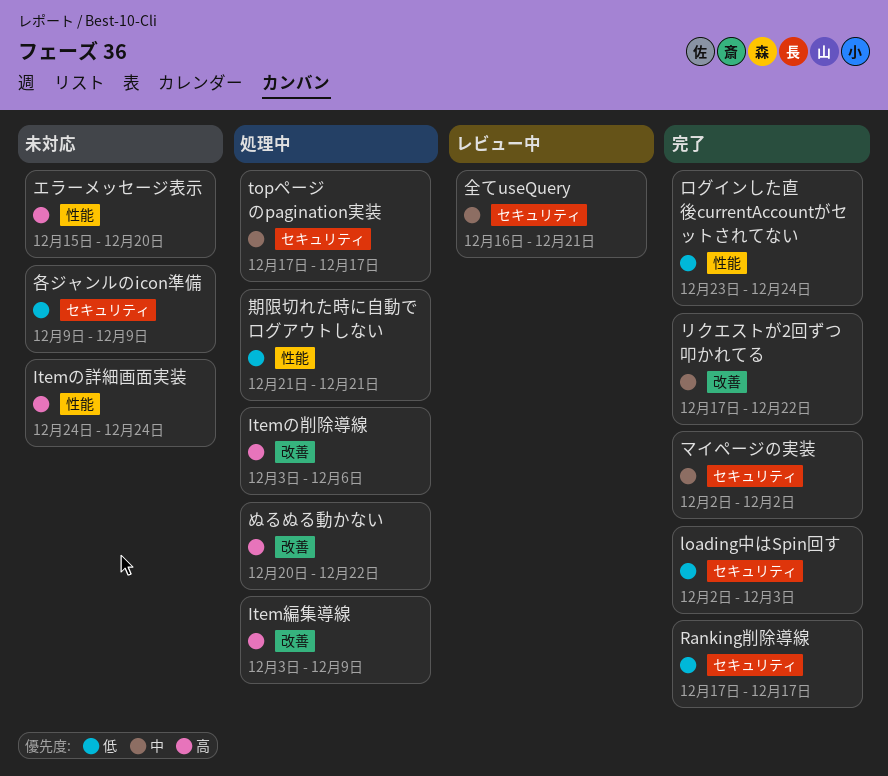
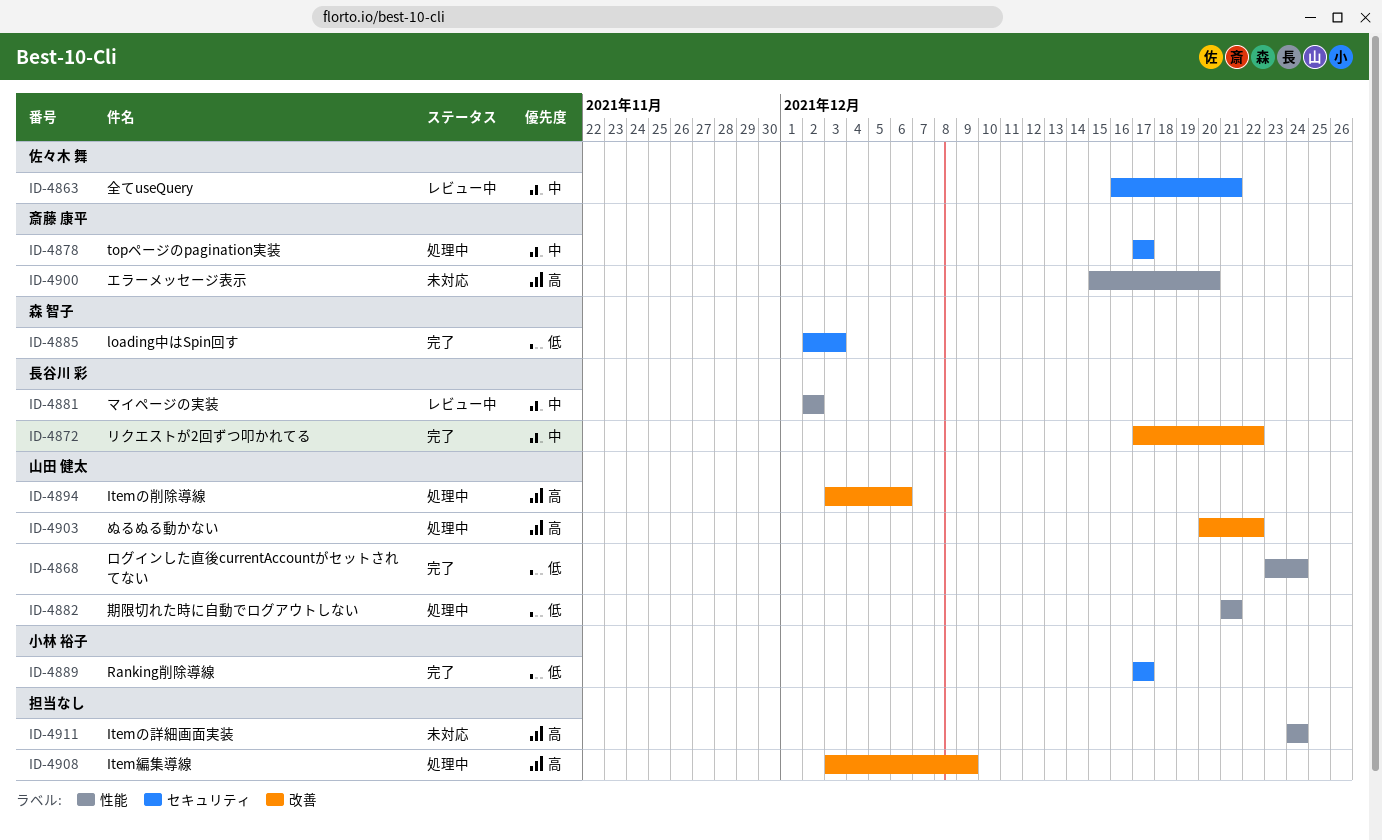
マイページの実装, status: 完了 -> レビュー中
マイページの実装, label: セキュリティ -> 性能
各ジャンルのicon準備: present -> none

